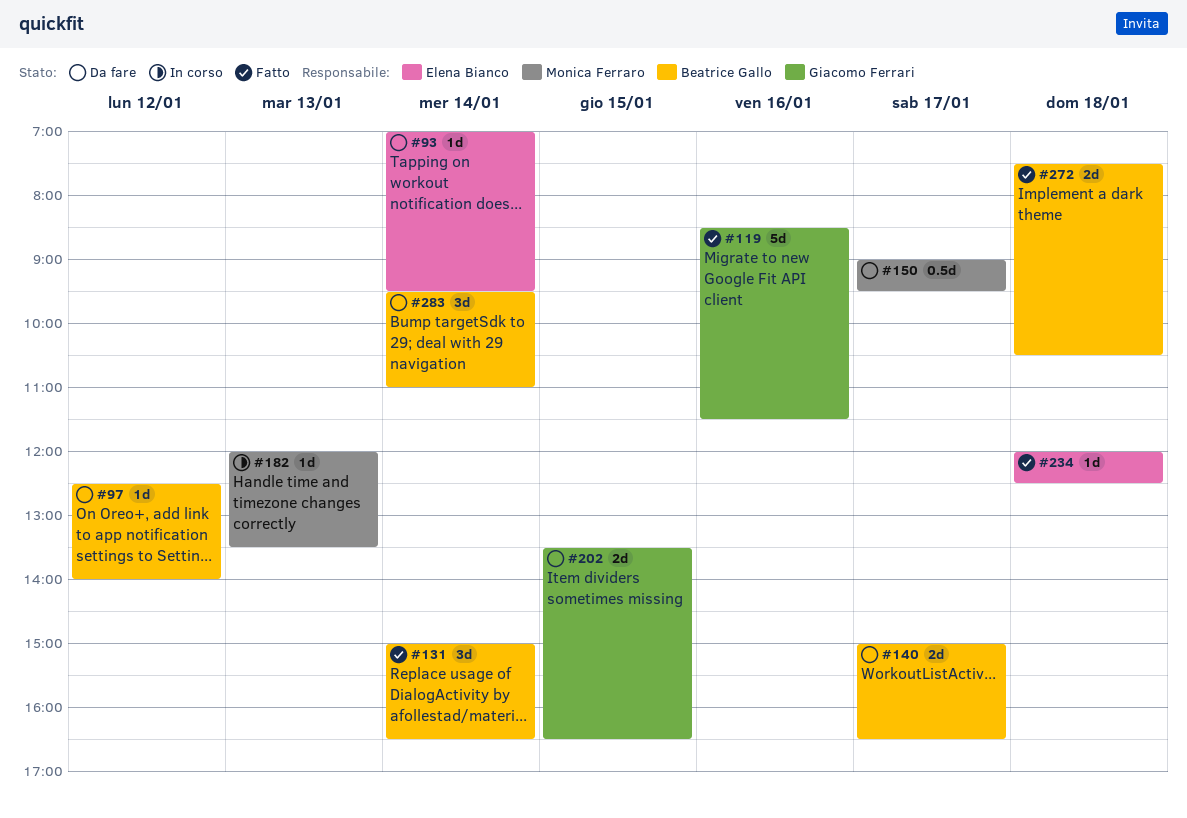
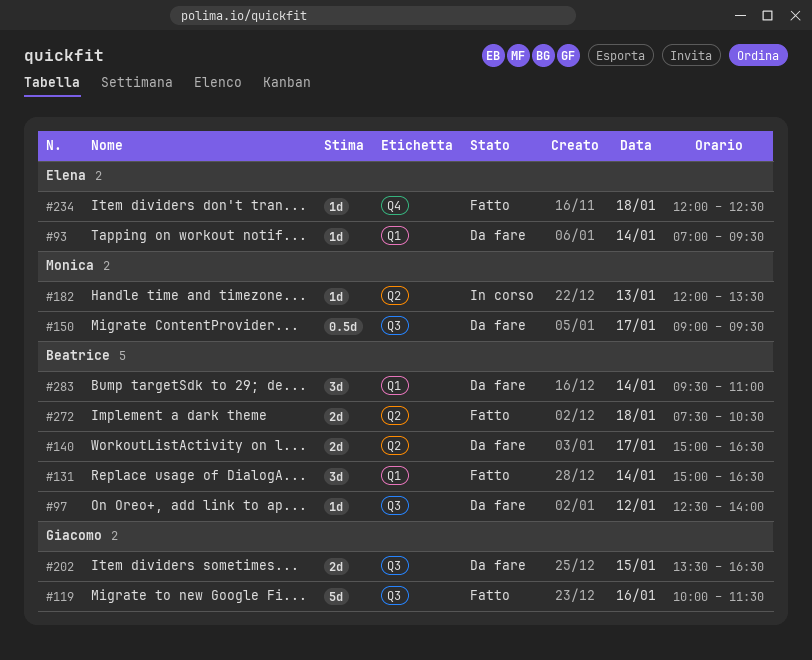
#119, begins: 08:30 -> 10:00

